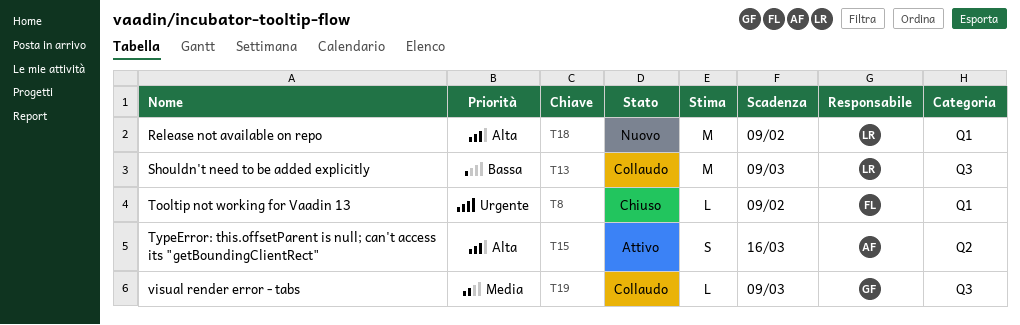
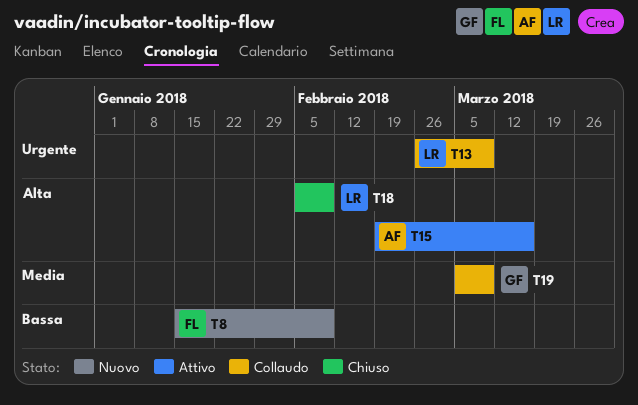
T8, status: Chiuso -> Nuovo
T8, priority: Urgente -> Bassa
T13, priority: Bassa -> Urgente
T18, status: Nuovo -> Chiuso

